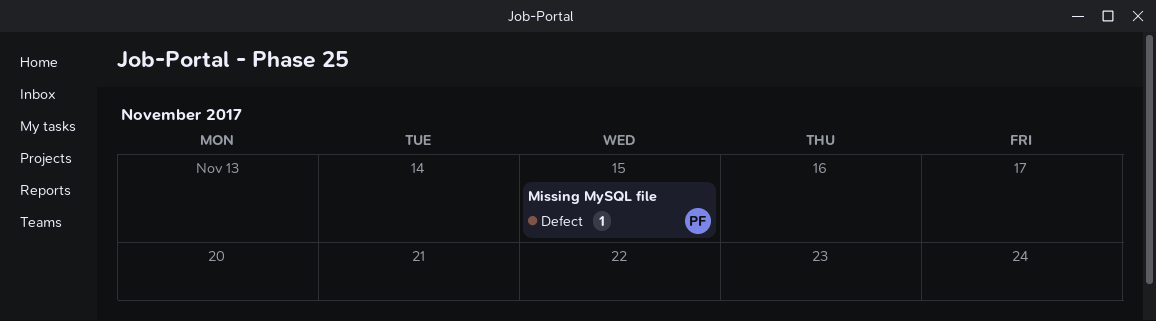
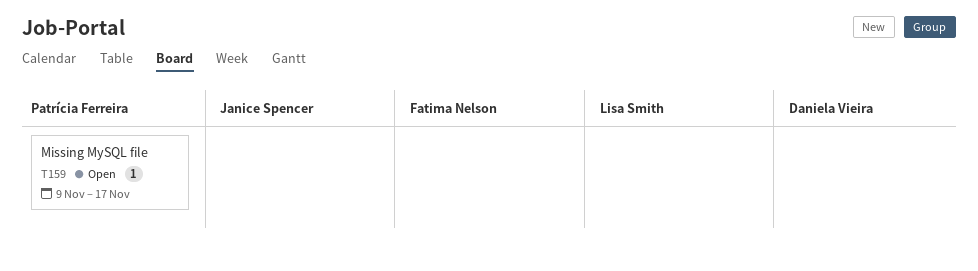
Missing MySQL file, due: Nov 15 -> Nov 17

